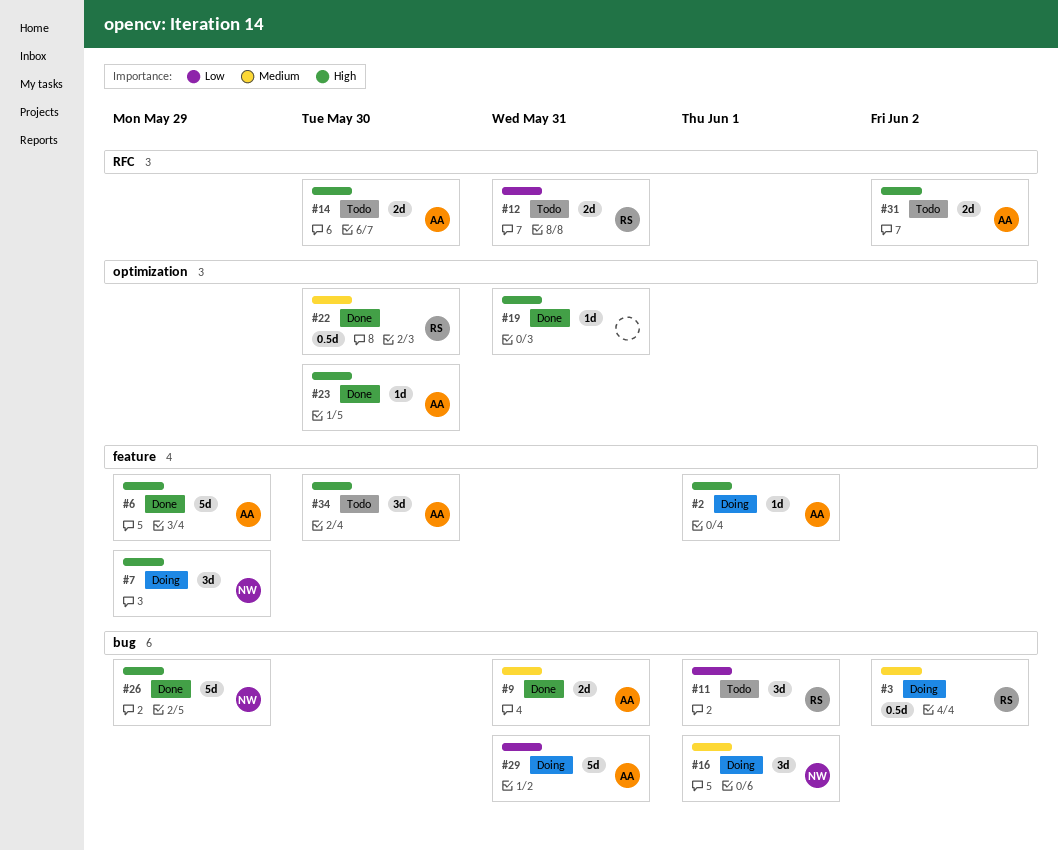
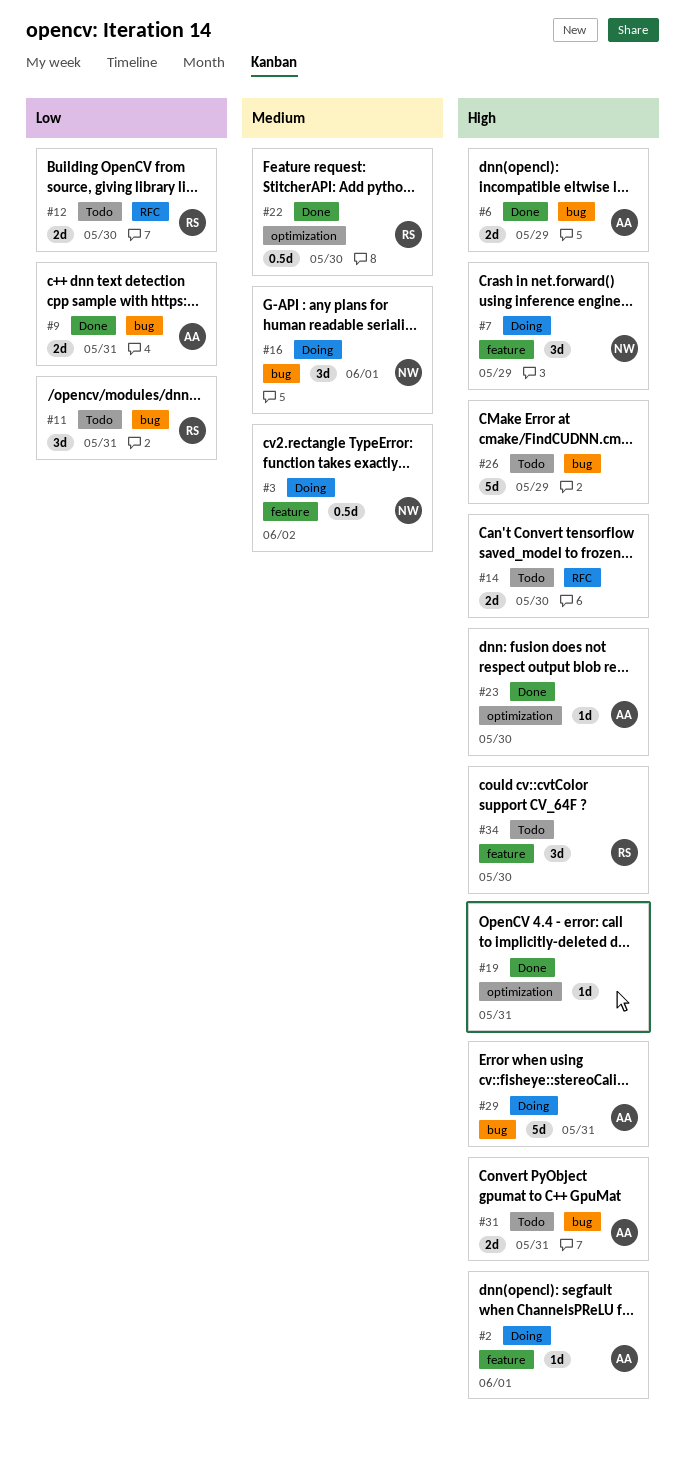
#3, owner: RS -> NW
#3, label: bug -> feature
#6, label: feature -> bug
#6, estimate: 5d -> 2d
#9, priority: Medium -> Low
#11, due: Jun 1 -> May 31
#12, due: May 31 -> May 30
#14, owner: AA -> none
#26, status: Done -> Todo
#26, owner: NW -> none
#29, priority: Low -> High
#31, label: RFC -> bug
#31, due: Jun 2 -> May 31
#34, owner: AA -> RS

